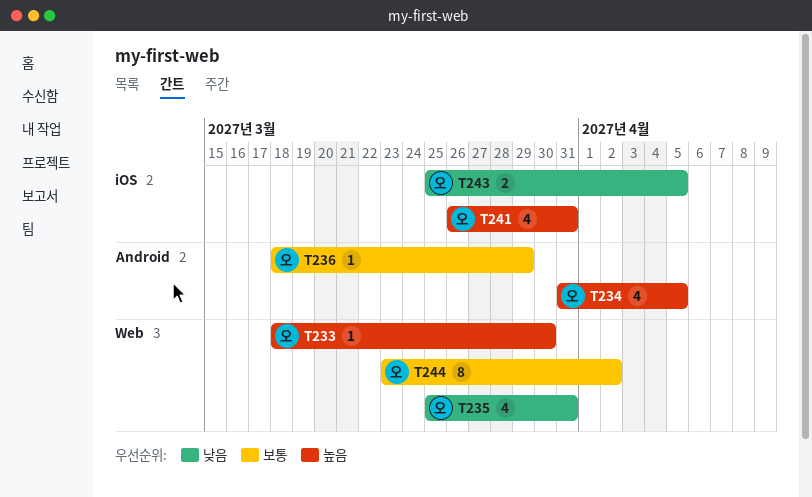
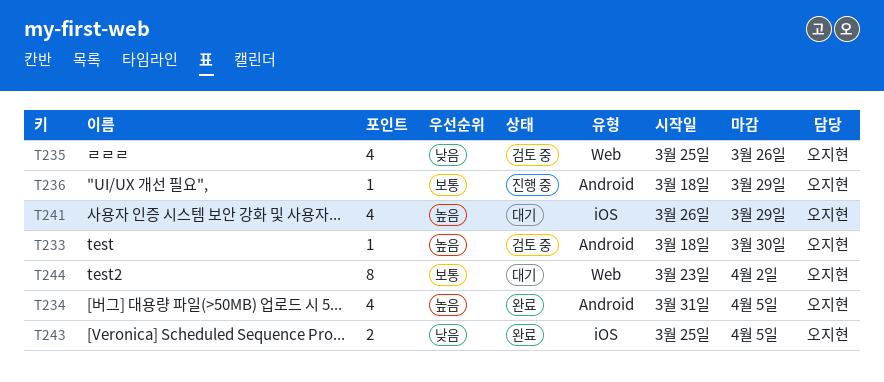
T233, label: Web -> Android
T235, due: Mar 31 -> Mar 26
T241, due: Mar 31 -> Mar 29

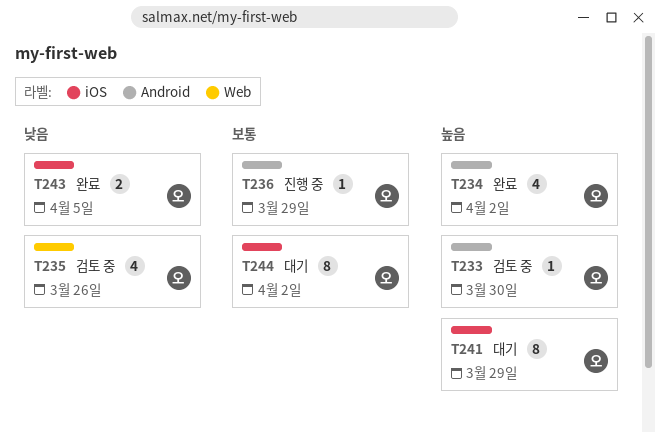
T234, due: Apr 5 -> Apr 2
T241, estimate: 4 -> 8
T244, label: Web -> iOS

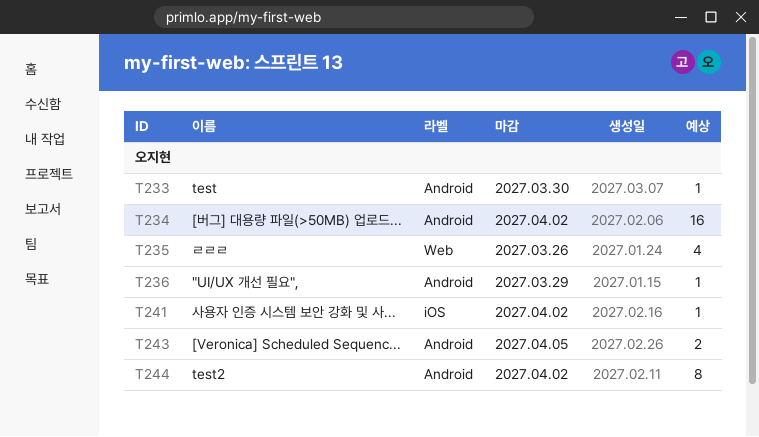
T234, estimate: 4 -> 16
T241, estimate: 8 -> 1
T241, due: Mar 29 -> Apr 2
T243, label: iOS -> Android
T244, label: iOS -> Android

